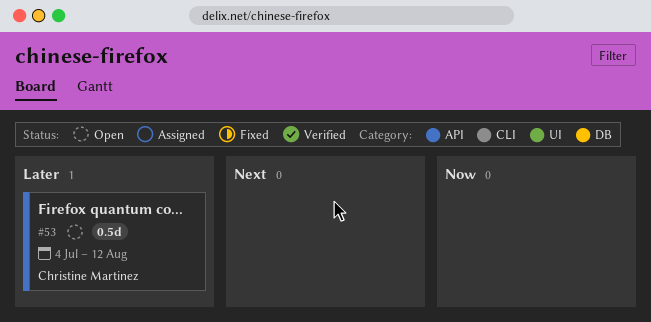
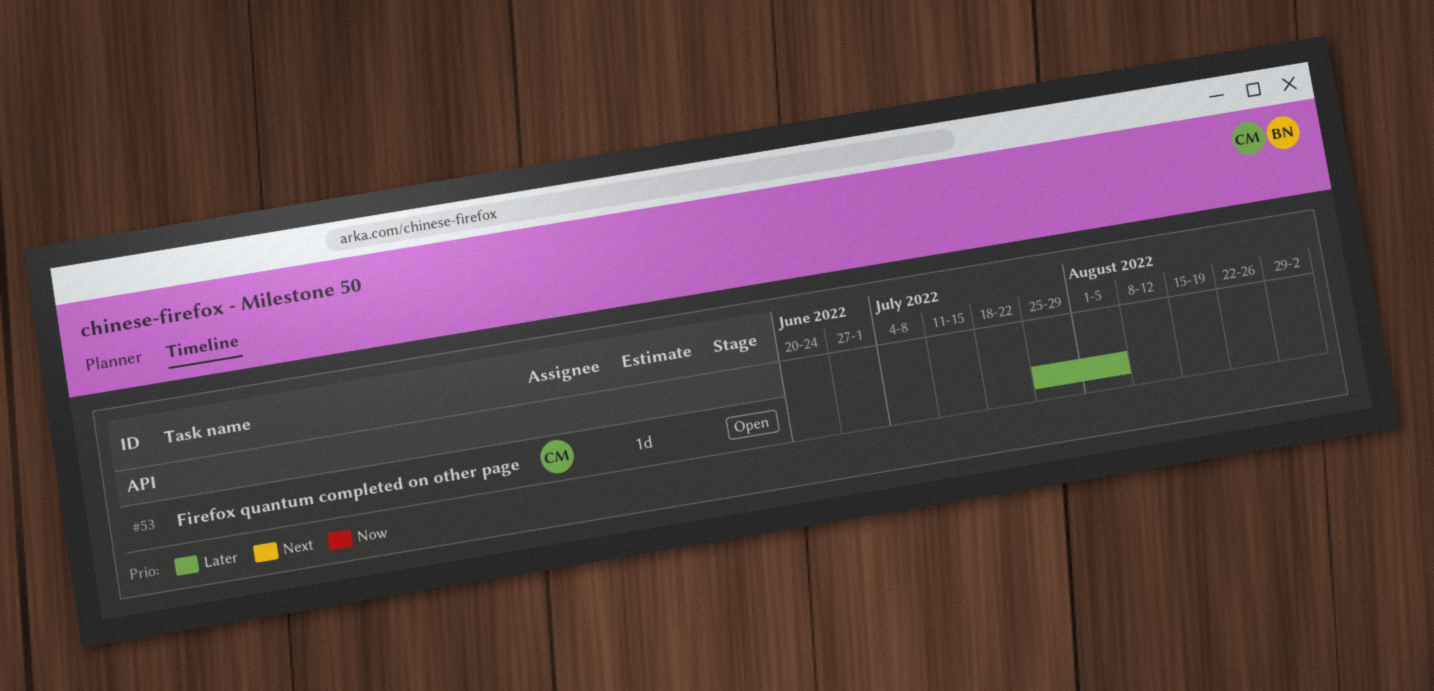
#53, estimate: 0.5d -> 1d
#53, start: Jul 4 -> Jul 25
#53, due: Aug 12 -> Aug 5

